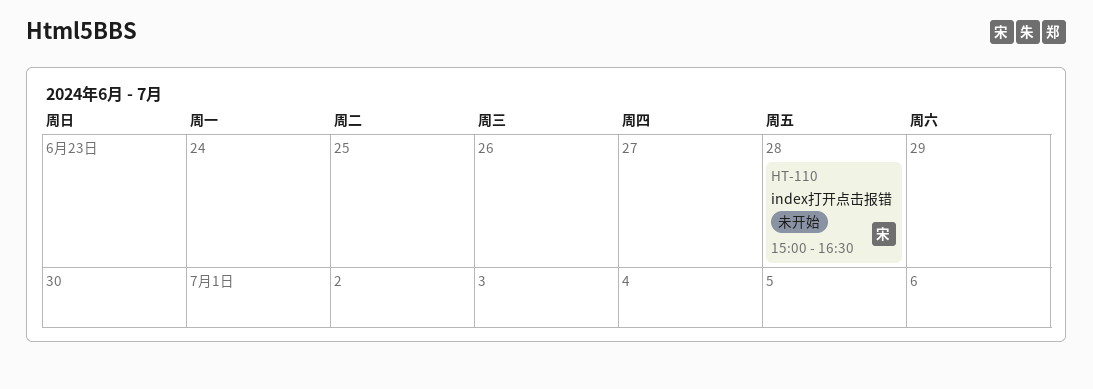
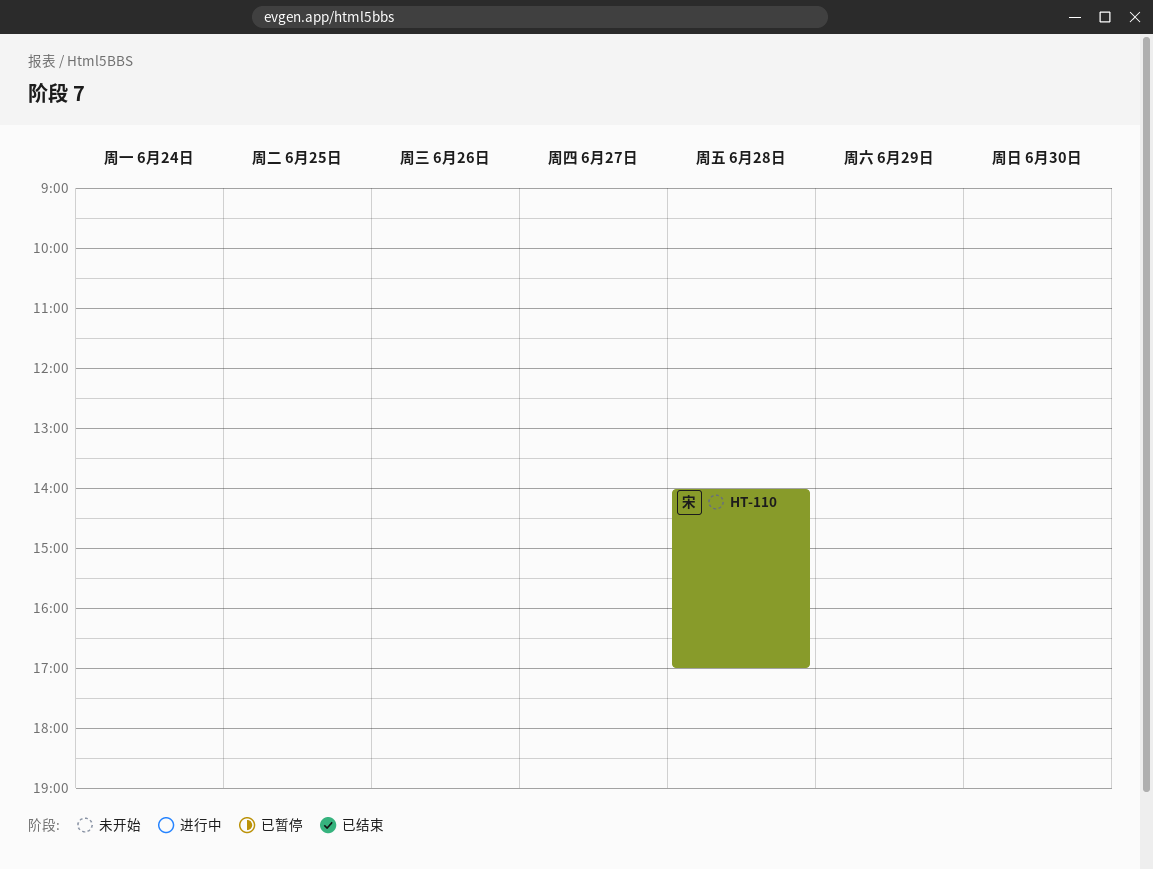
HT-110, begins: 15:00 -> 14:00
HT-110, ends: 16:30 -> 17:00

